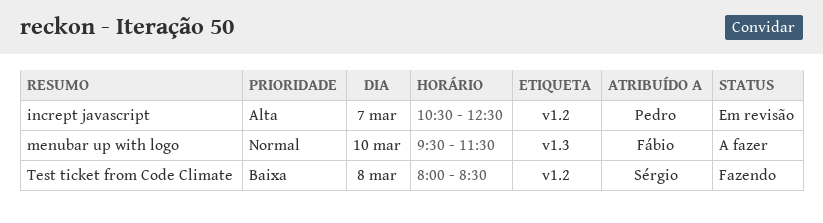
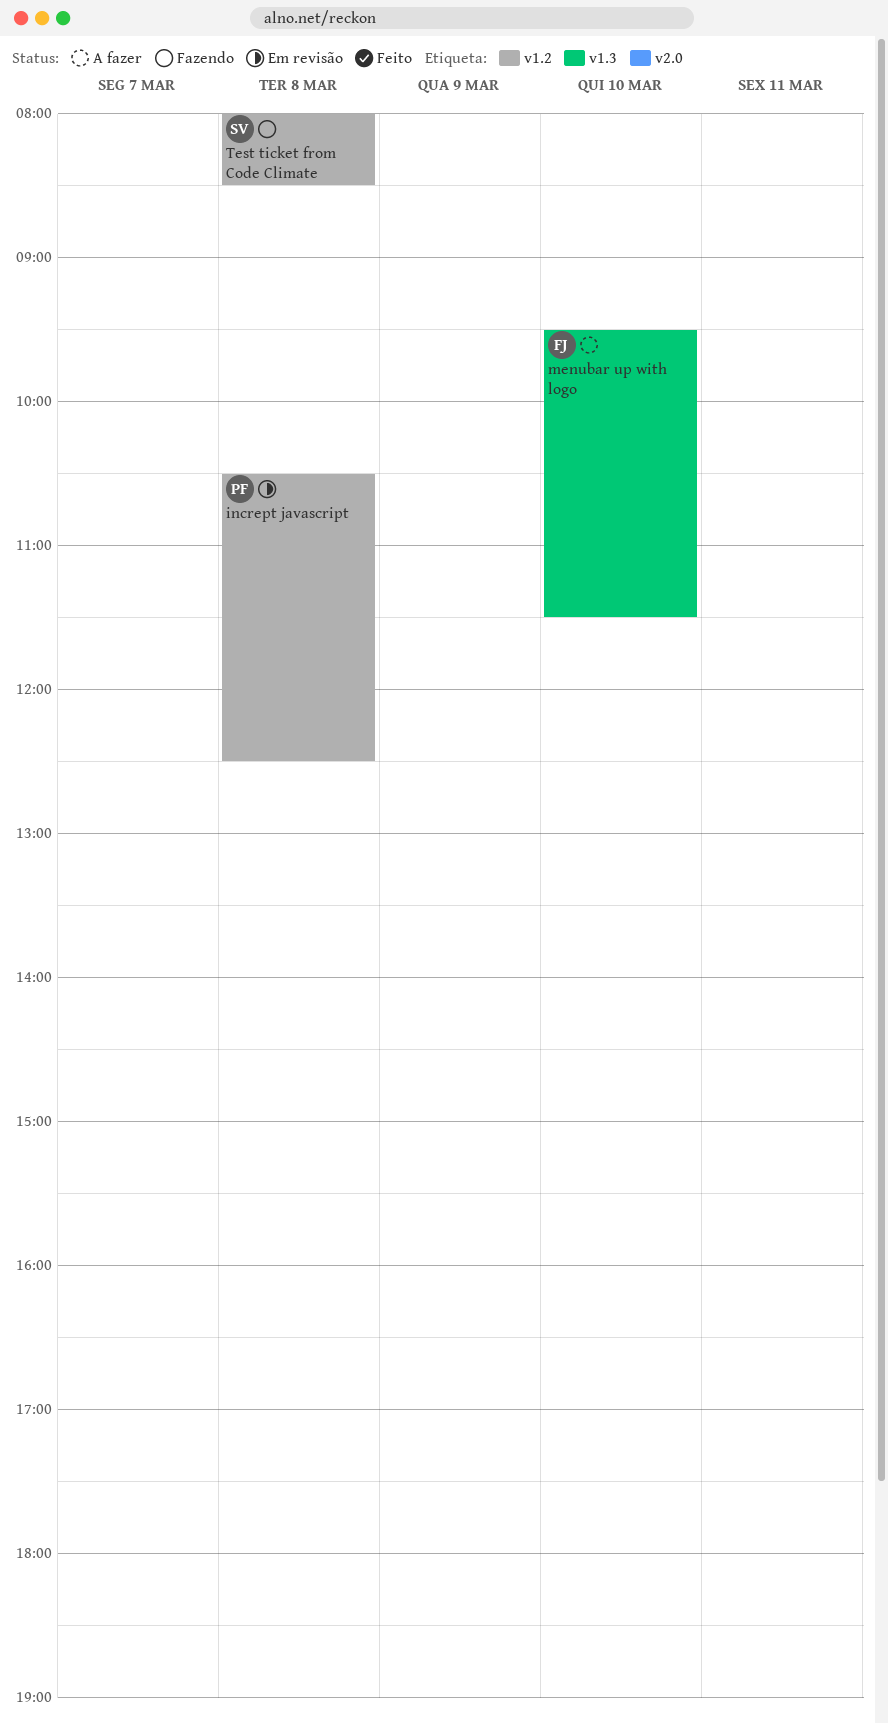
incrept javascript, day: Mar 7 -> Mar 8

